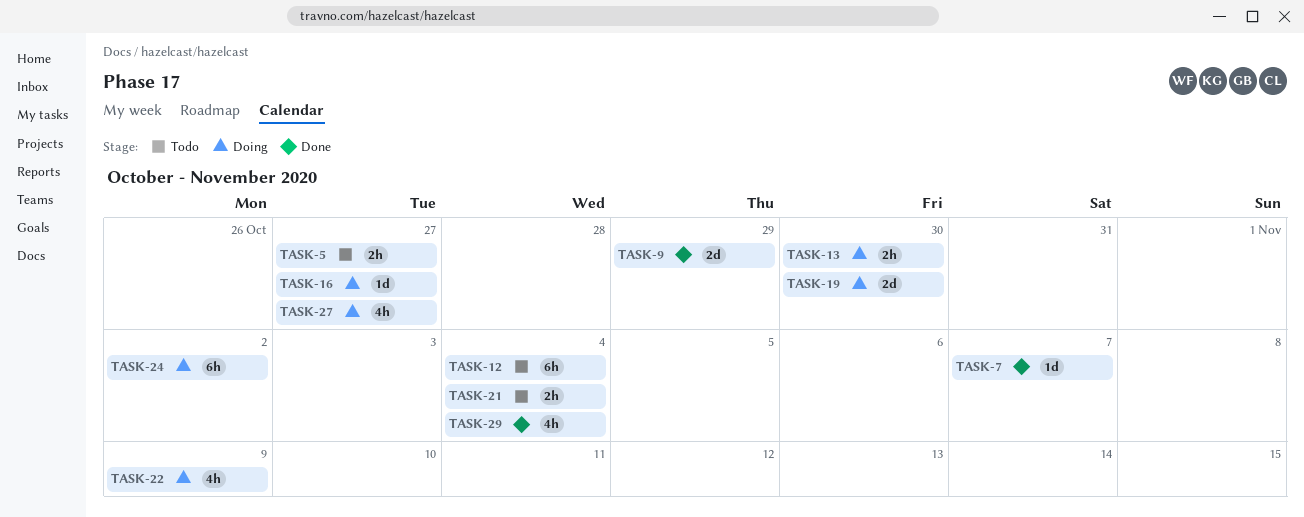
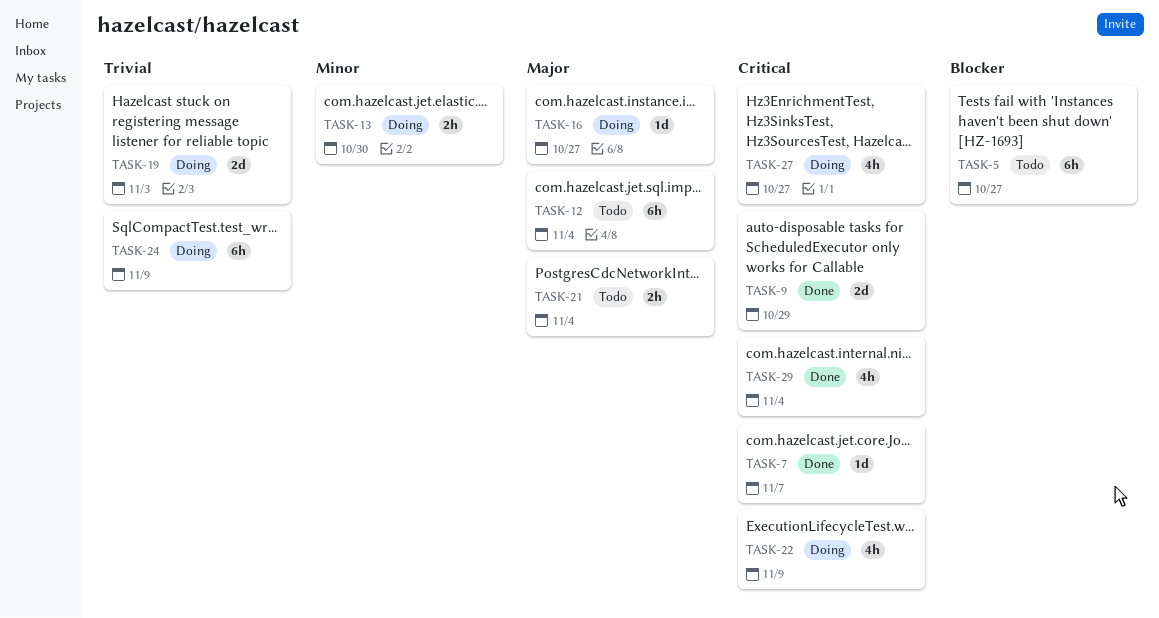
TASK-5, estimate: 2h -> 6h
TASK-19, due: Oct 30 -> Nov 3
TASK-24, due: Nov 2 -> Nov 9

